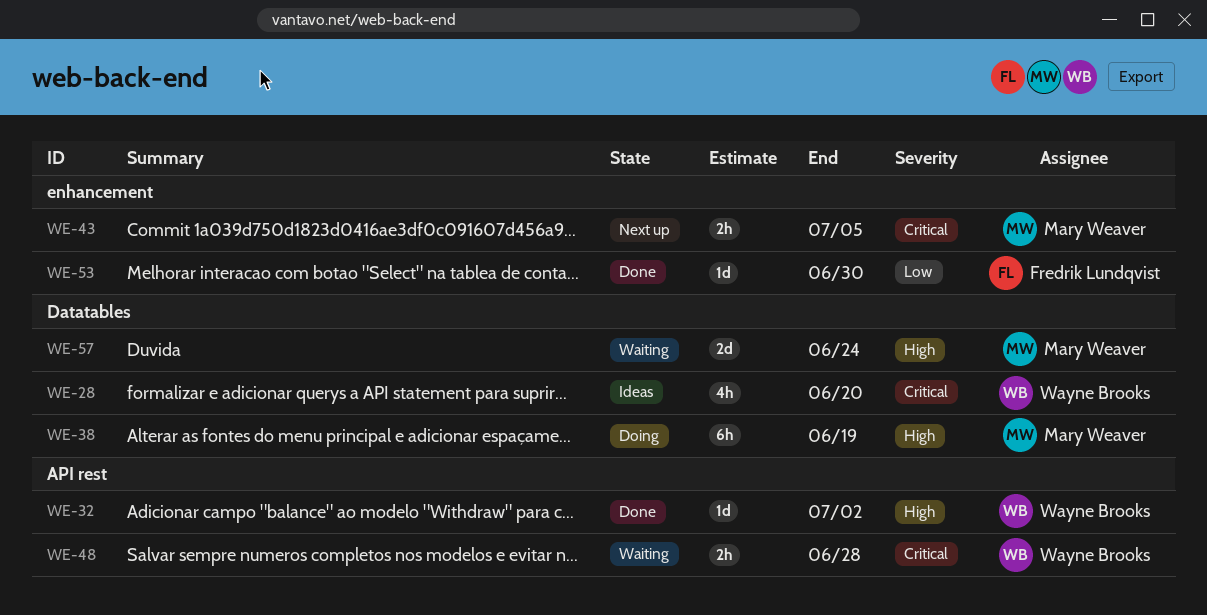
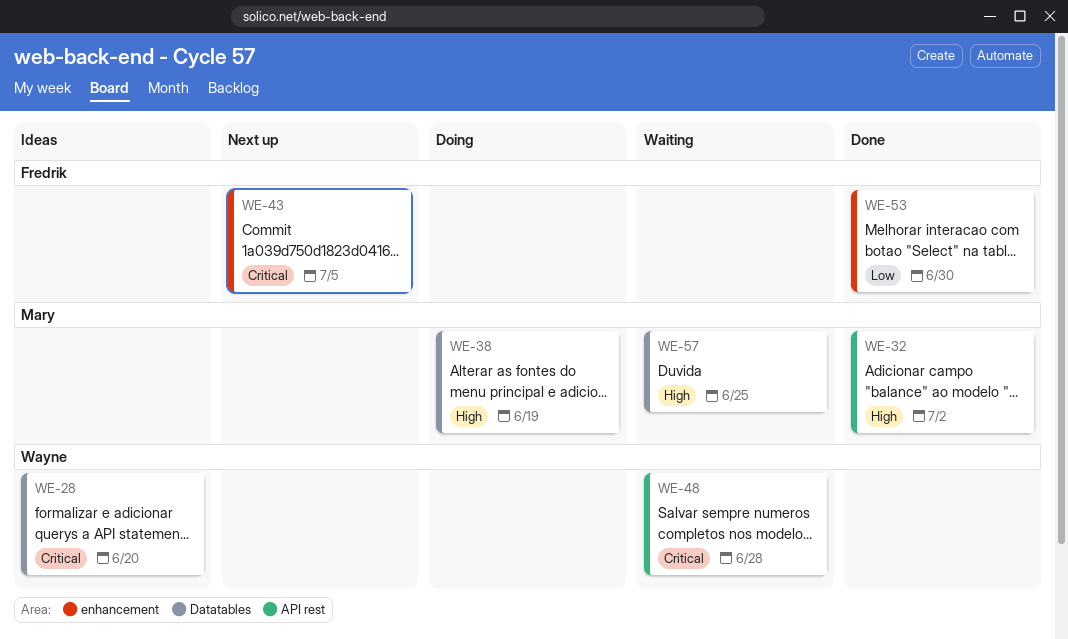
WE-32, owner: Wayne Brooks -> Mary Weaver
WE-43, owner: Mary Weaver -> Fredrik Lundqvist
WE-57, due: Jun 24 -> Jun 25

